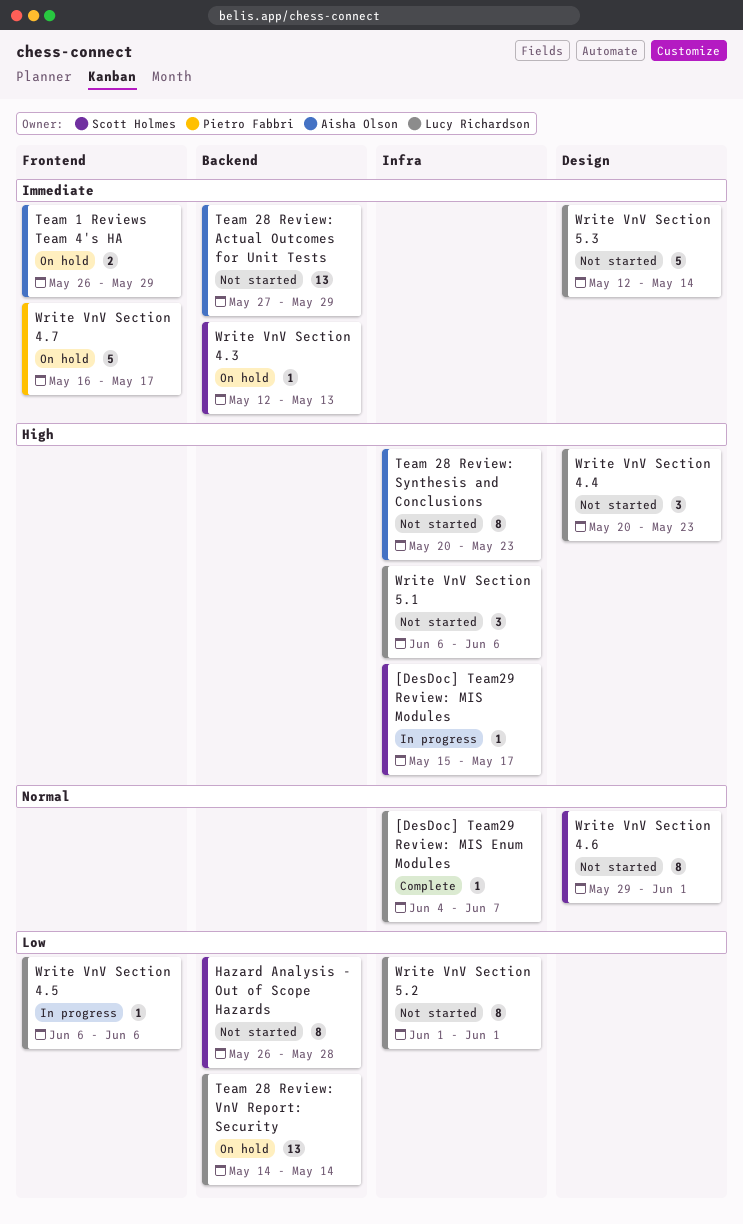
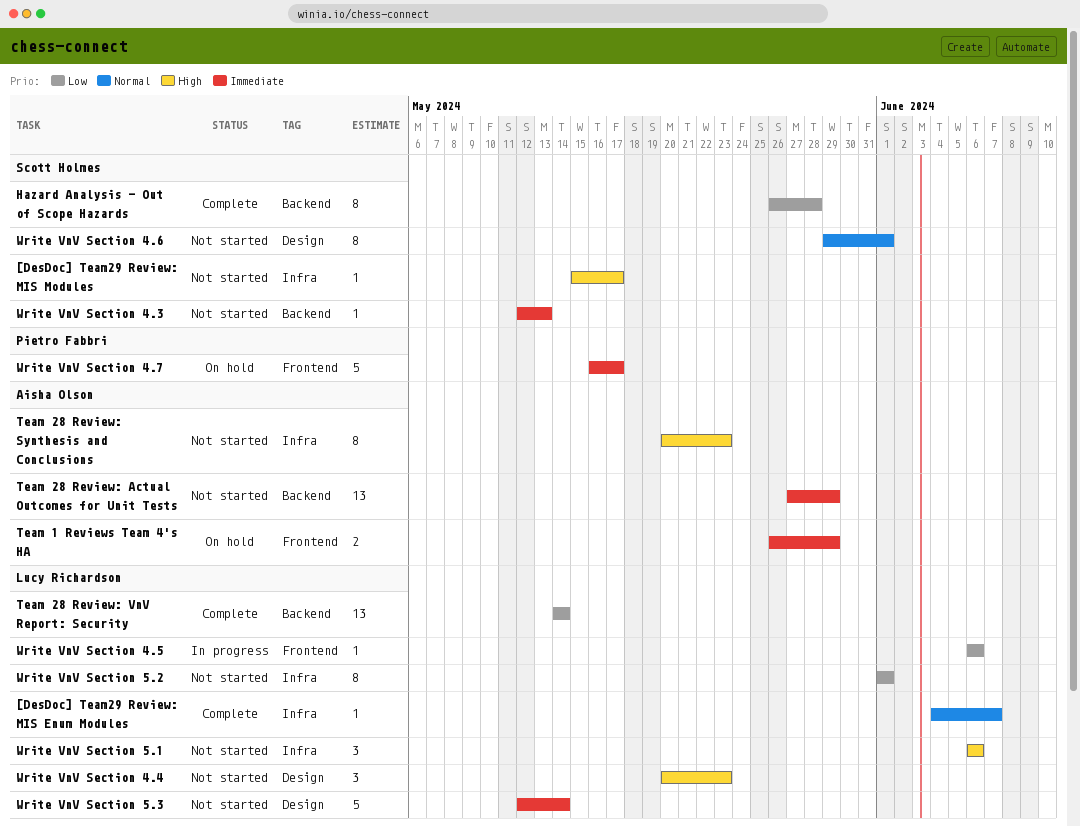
[DesDoc] Team29 Review: MIS Modules, status: In progress -> Not started
Hazard Analysis - Out of Scope Hazards, status: Not started -> Complete
Team 28 Review: VnV Report: Security, status: On hold -> Complete
Write VnV Section 4.3, status: On hold -> Not started

